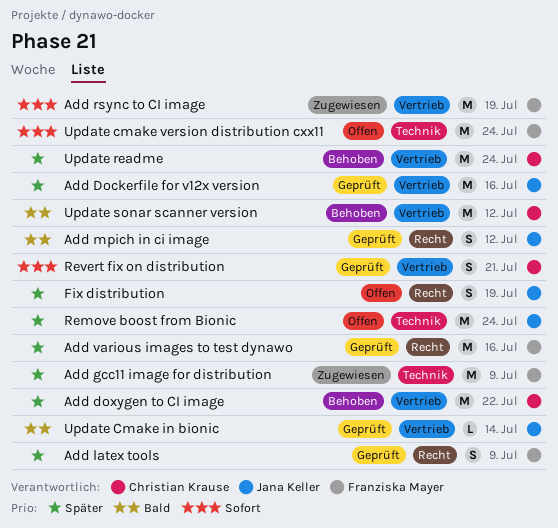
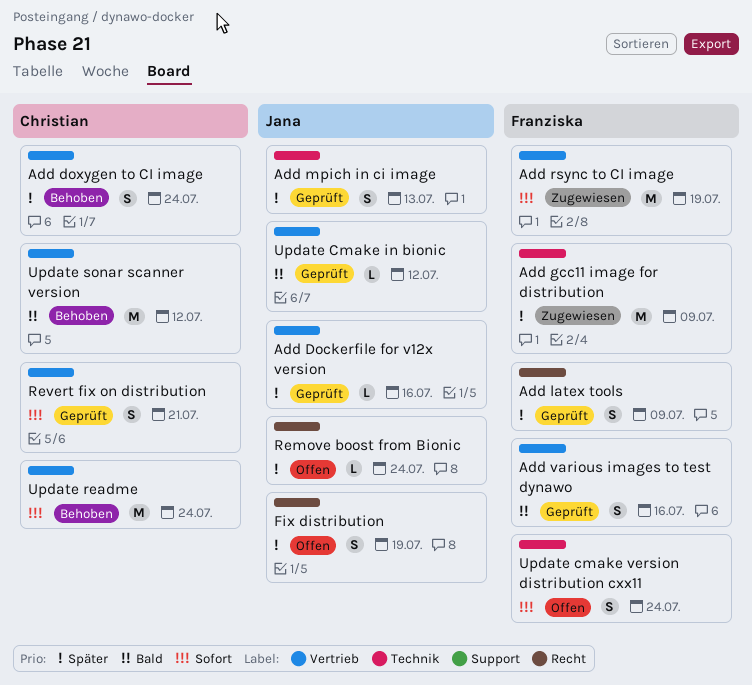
Add Dockerfile for v12x version, estimate: M -> L
Add doxygen to CI image, estimate: M -> S
Add doxygen to CI image, due: Jul 22 -> Jul 24
Add mpich in ci image, priority: Bald -> Später
Add mpich in ci image, label: Recht -> Technik
Add mpich in ci image, due: Jul 12 -> Jul 13
Add various images to test dynawo, priority: Später -> Bald
Add various images to test dynawo, label: Recht -> Vertrieb
Add various images to test dynawo, estimate: M -> S
Remove boost from Bionic, label: Technik -> Recht
Remove boost from Bionic, estimate: M -> L
Update Cmake in bionic, due: Jul 14 -> Jul 12
Update cmake version distribution cxx11, estimate: M -> S
Update readme, priority: Später -> Sofort

